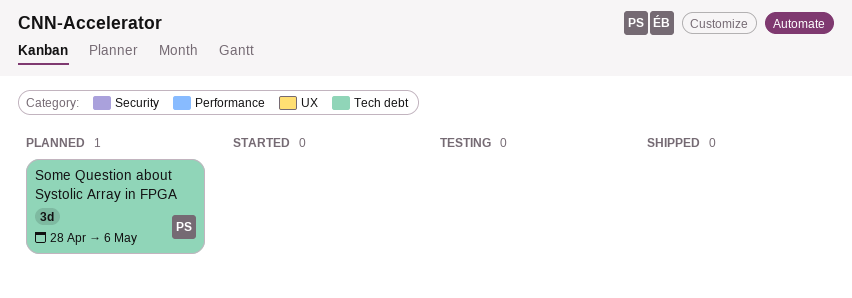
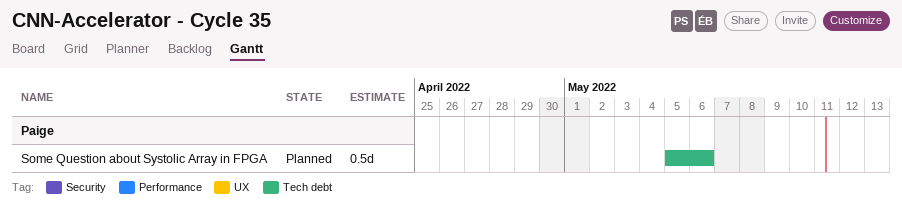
Some Question about Systolic Array in FPGA, estimate: 3d -> 0.5d
Some Question about Systolic Array in FPGA, start: Apr 28 -> May 5

